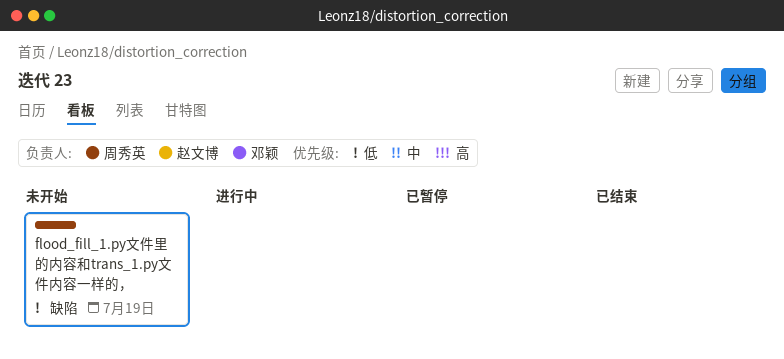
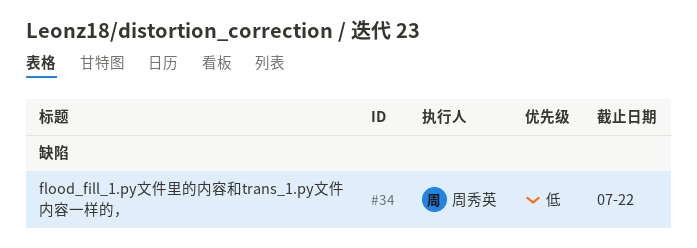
flood_fill_1.py文件里的内容和trans_1.py文件内容一样的，, due: Jul 19 -> Jul 22

